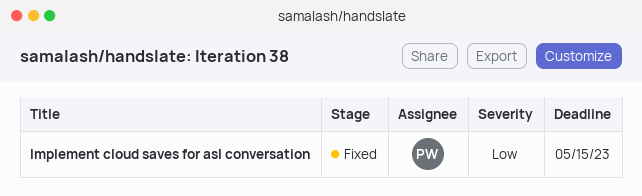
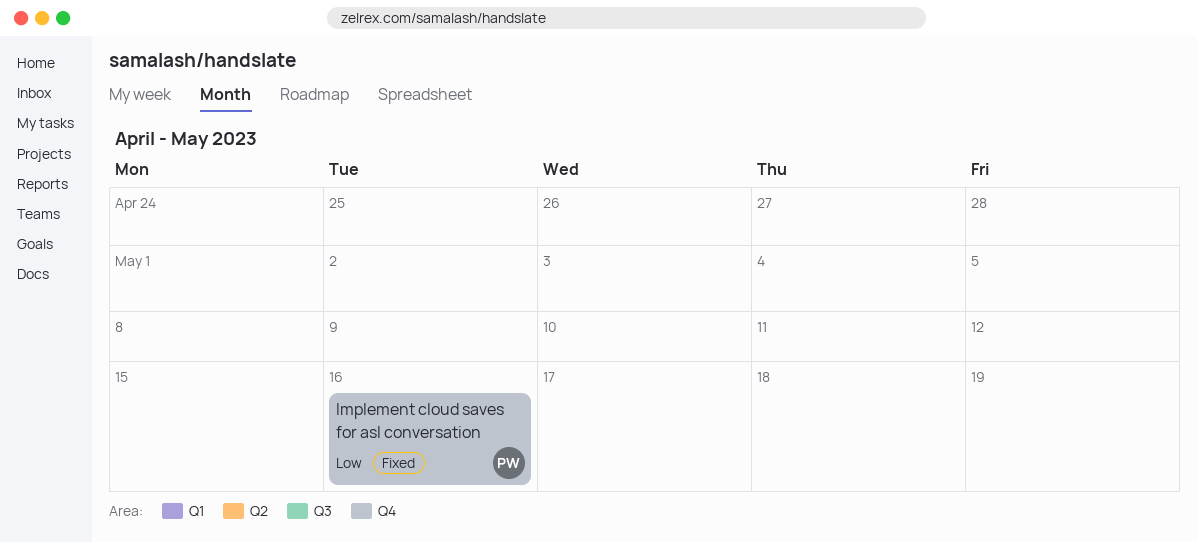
Implement cloud saves for asl conversation, due: May 15 -> May 16

